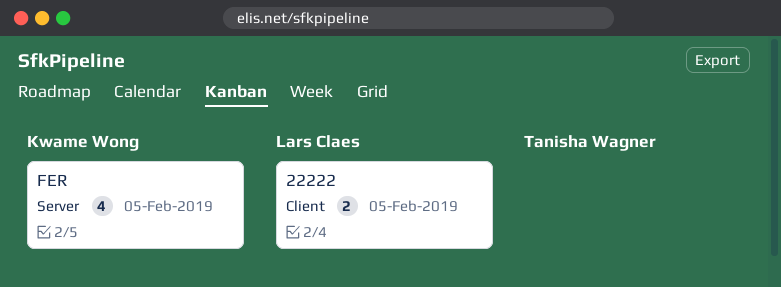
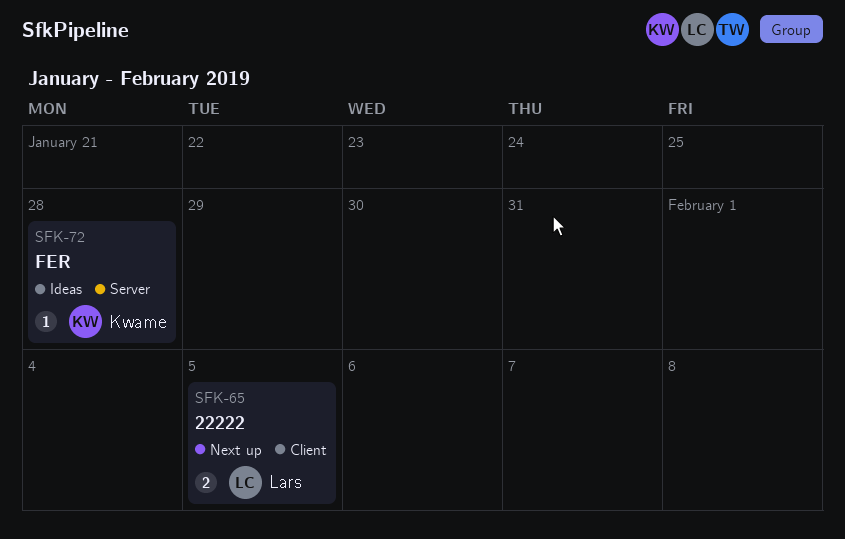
FER, estimate: 4 -> 1
FER, due: Feb 5 -> Jan 28

